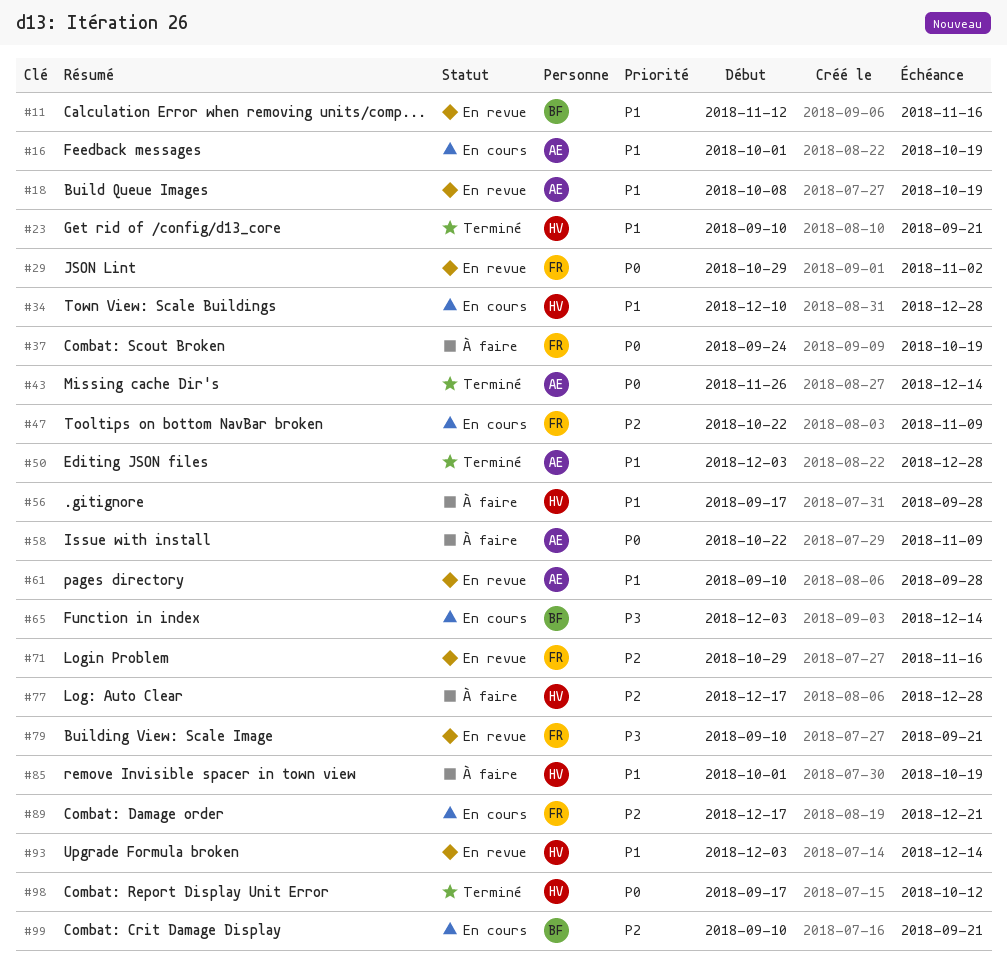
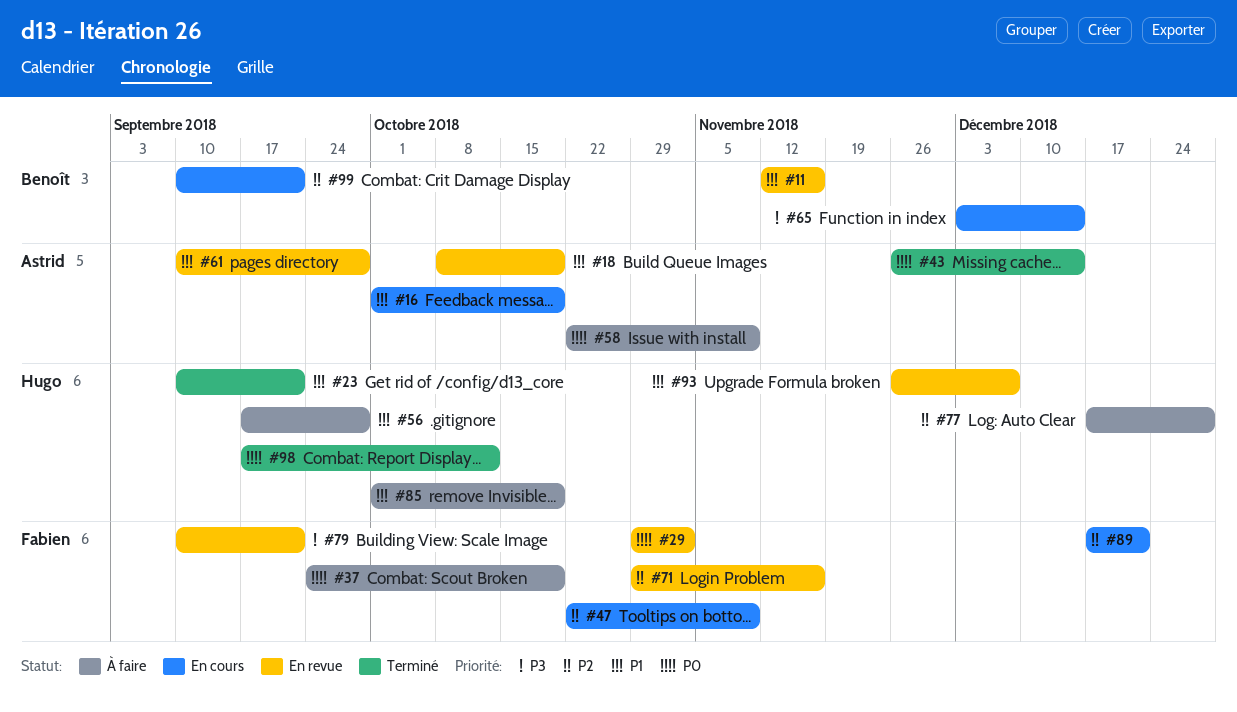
#34: present -> none
#50: present -> none
#93, start: Dec 3 -> Nov 26
#93, due: Dec 14 -> Dec 7

